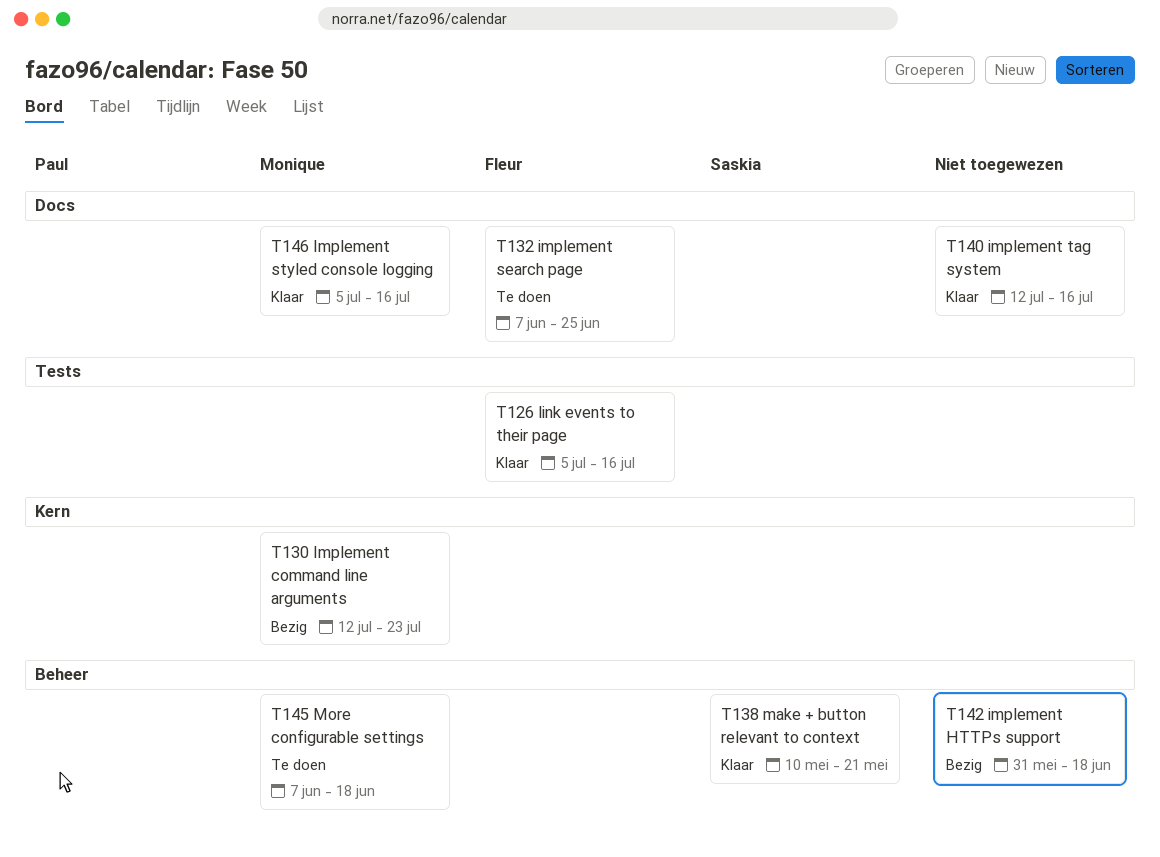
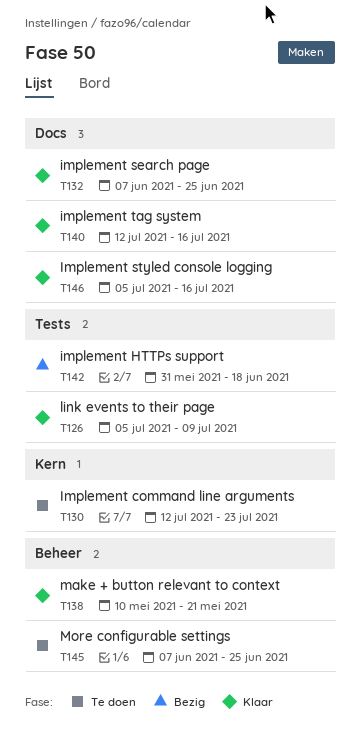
T126, due: Jul 16 -> Jul 9
T130, status: Bezig -> Te doen
T132, status: Te doen -> Klaar
T142, label: Beheer -> Tests
T145, due: Jun 18 -> Jun 25

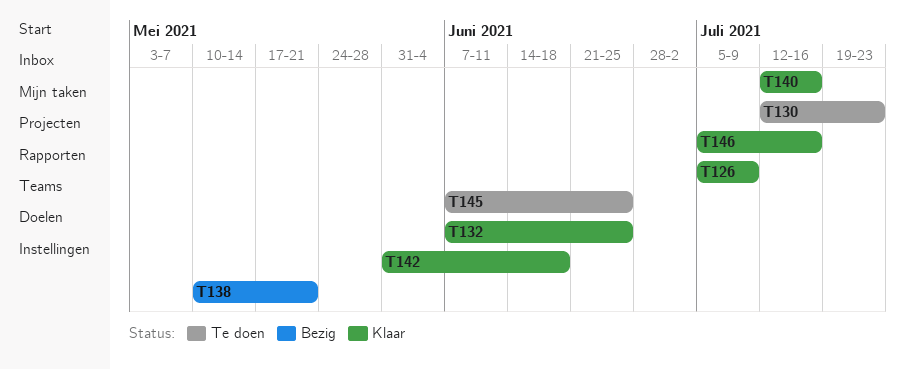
T138, status: Klaar -> Bezig
T142, status: Bezig -> Klaar

